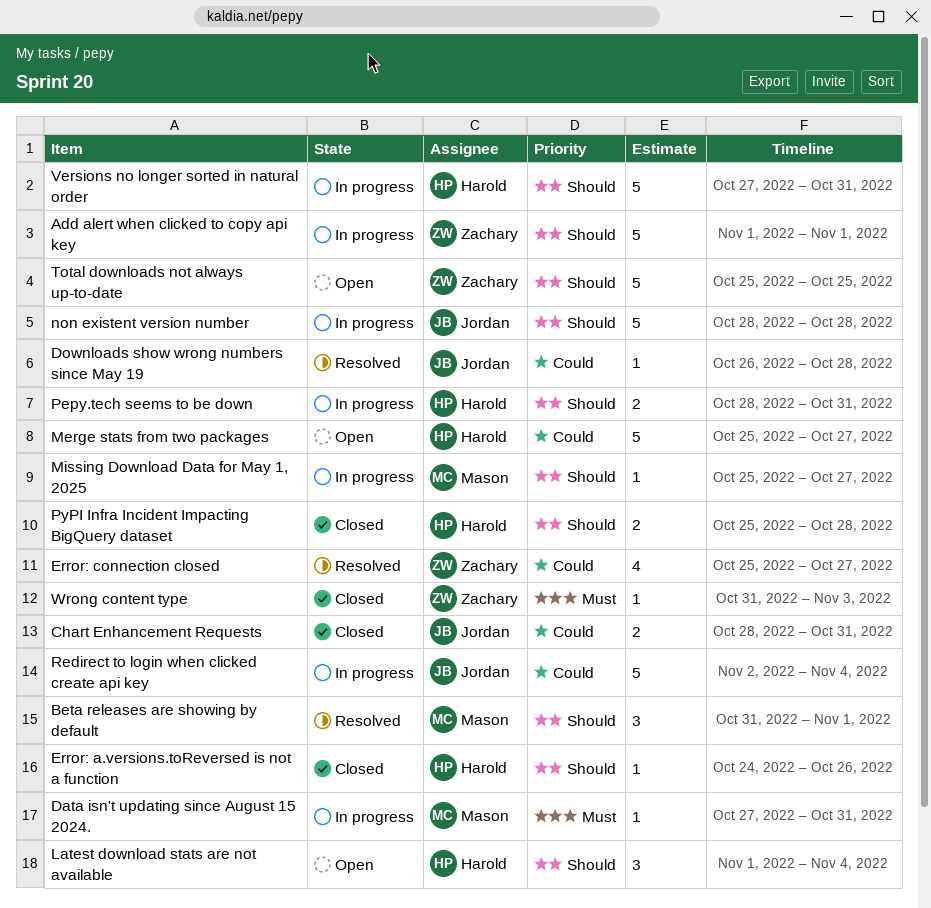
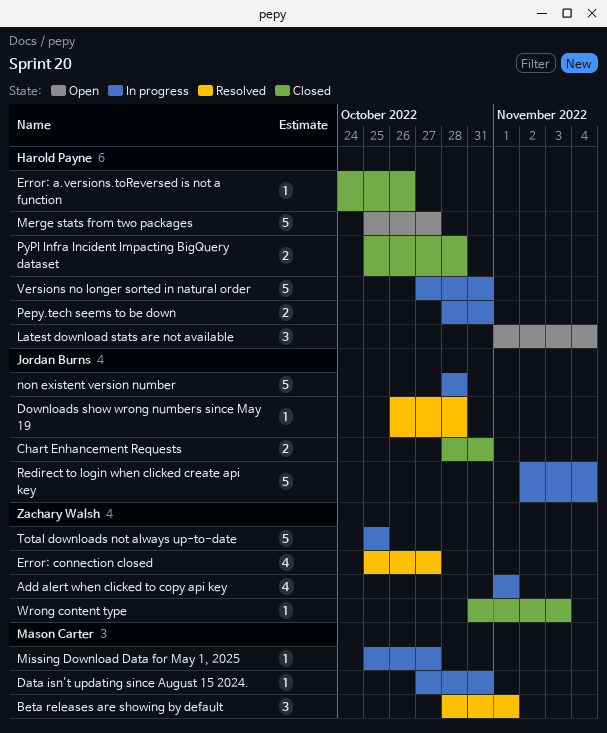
Add alert when clicked to copy api key, estimate: 5 -> 4
Beta releases are showing by default, start: Oct 31 -> Oct 28
Total downloads not always up-to-date, status: Open -> In progress

